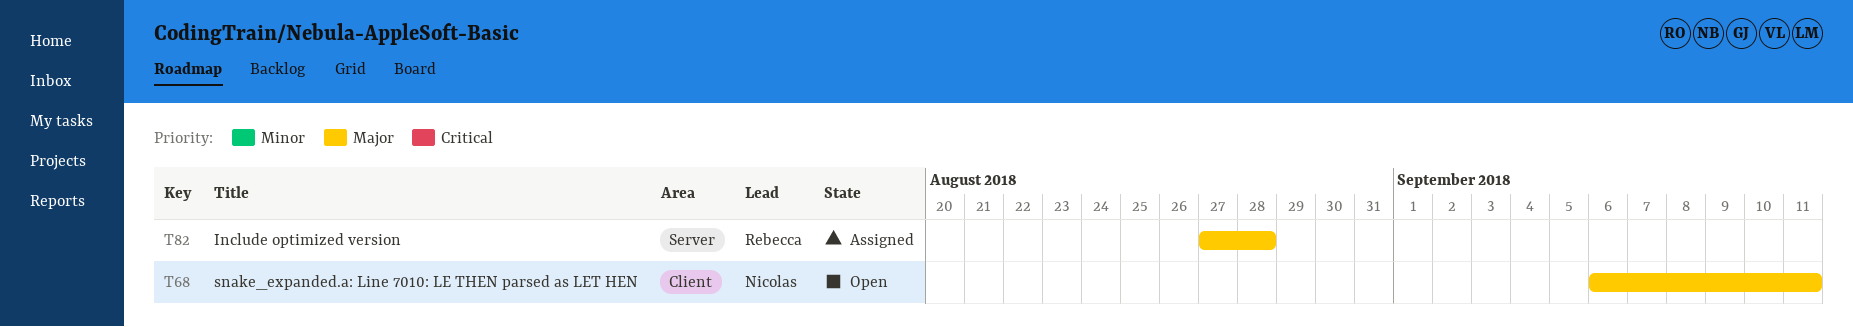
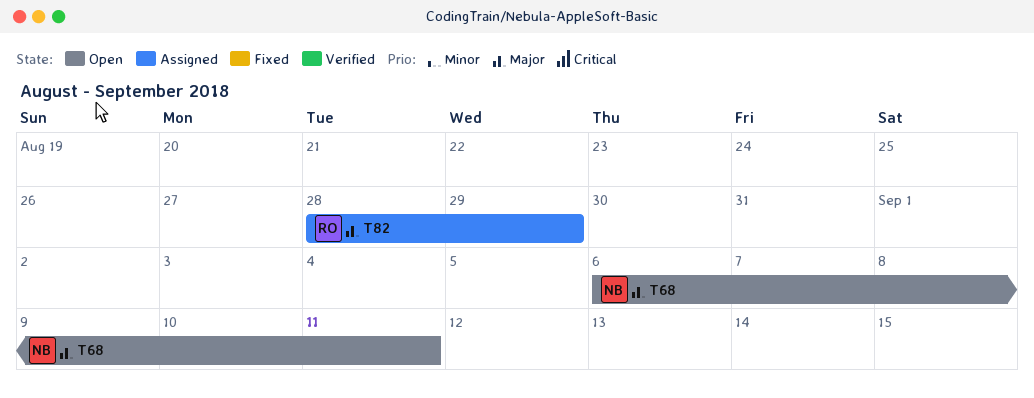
T82, start: Aug 27 -> Aug 28
T82, due: Aug 28 -> Aug 29

